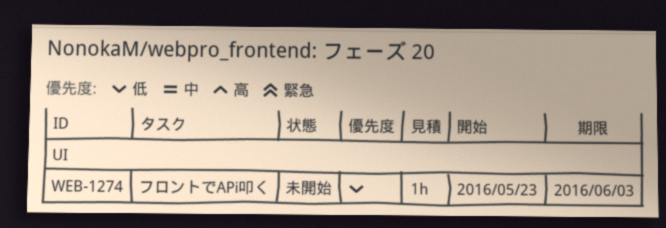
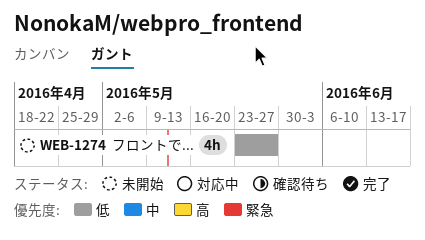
WEB-1274, estimate: 1h -> 4h
WEB-1274, due: Jun 3 -> May 27

